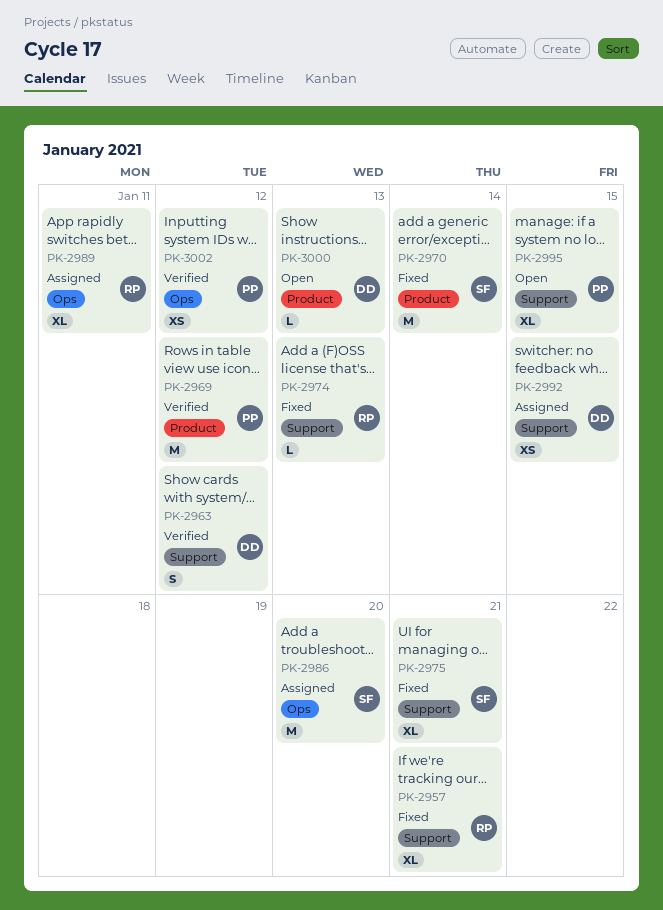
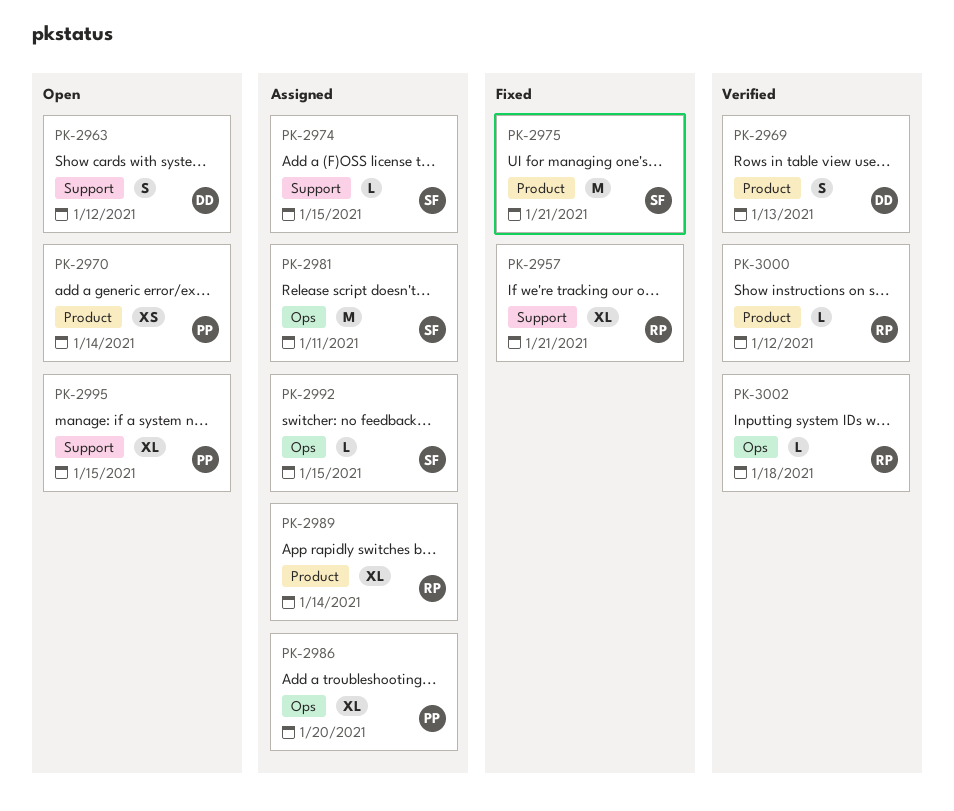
PK-2963, status: Verified -> Open
PK-2969, owner: PP -> DD
PK-2969, estimate: M -> S
PK-2969, due: Jan 12 -> Jan 13
PK-2970, status: Fixed -> Open
PK-2970, owner: SF -> PP
PK-2970, estimate: M -> XS
PK-2974, status: Fixed -> Assigned
PK-2974, owner: RP -> SF
PK-2974, due: Jan 13 -> Jan 15
PK-2975, label: Support -> Product
PK-2975, estimate: XL -> M
PK-2981: none -> present
PK-2986, owner: SF -> PP
PK-2986, estimate: M -> XL
PK-2989, label: Ops -> Product
PK-2989, due: Jan 11 -> Jan 14
PK-2992, owner: DD -> SF
PK-2992, label: Support -> Ops
PK-2992, estimate: XS -> L
PK-3000, status: Open -> Verified
PK-3000, owner: DD -> RP
PK-3000, due: Jan 13 -> Jan 12
PK-3002, owner: PP -> RP
PK-3002, estimate: XS -> L
PK-3002, due: Jan 12 -> Jan 18

